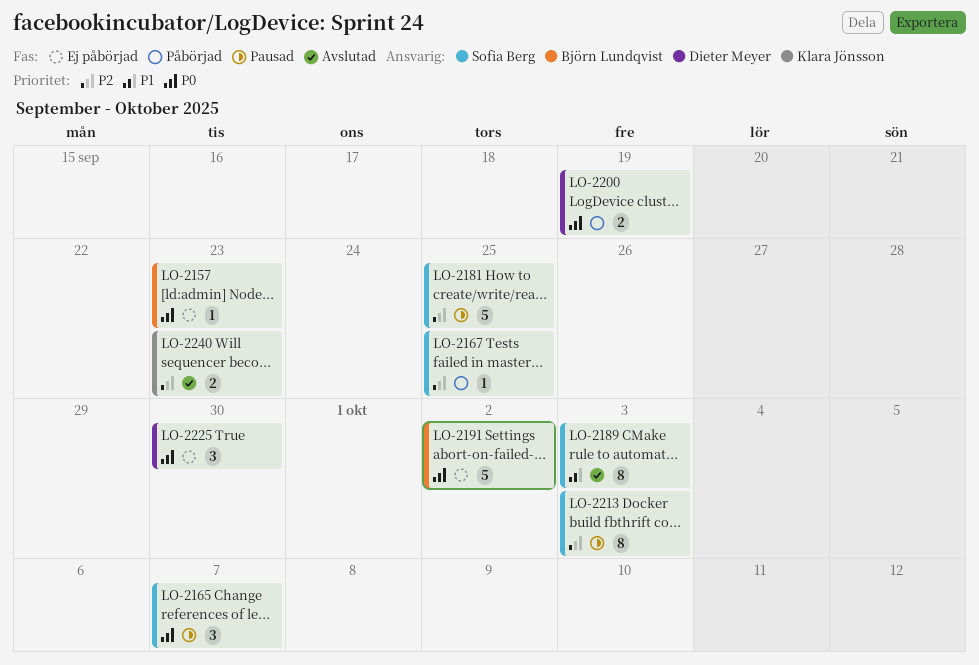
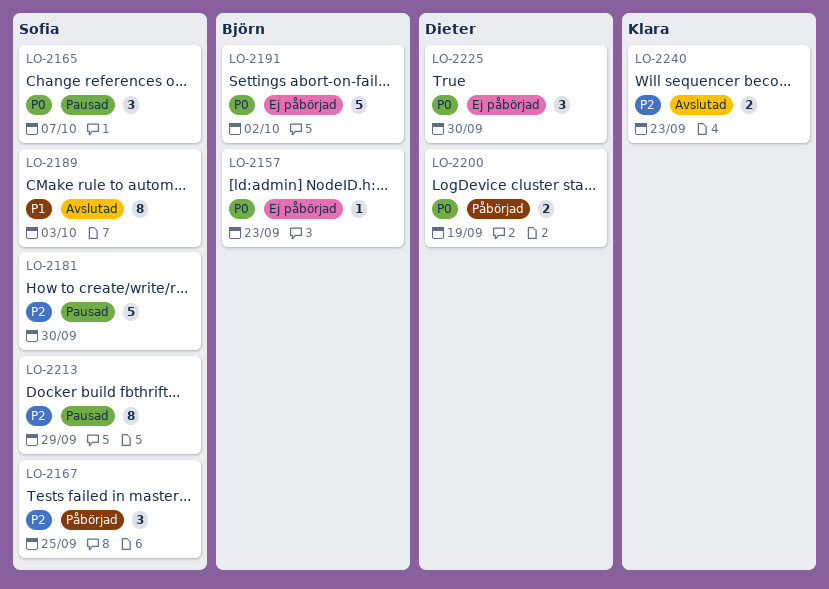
LO-2167, estimate: 1 -> 3
LO-2181, due: Sep 25 -> Sep 30
LO-2213, due: Oct 3 -> Sep 29

